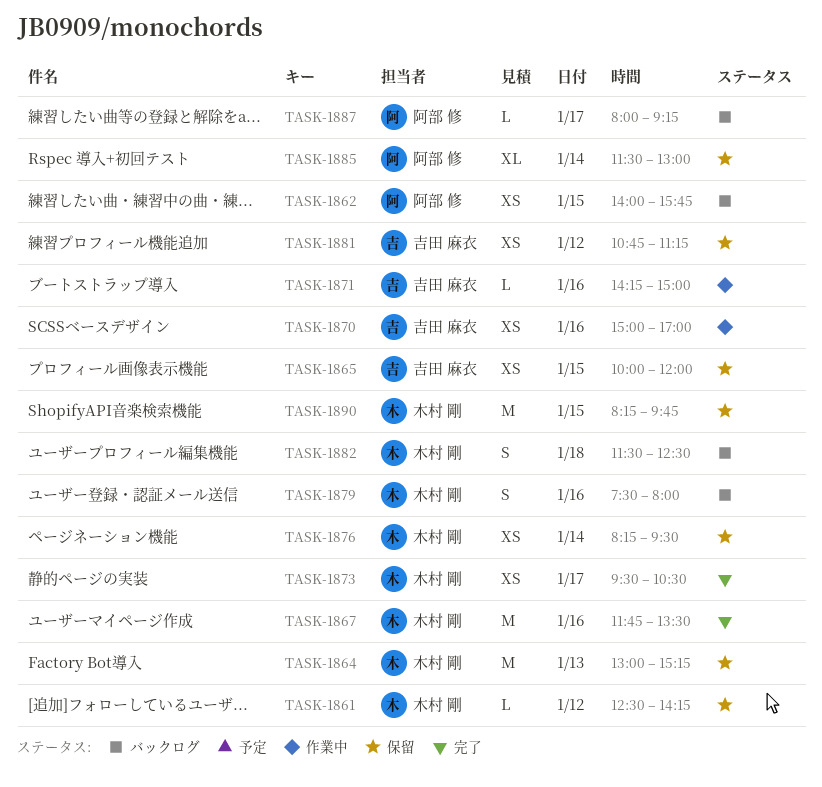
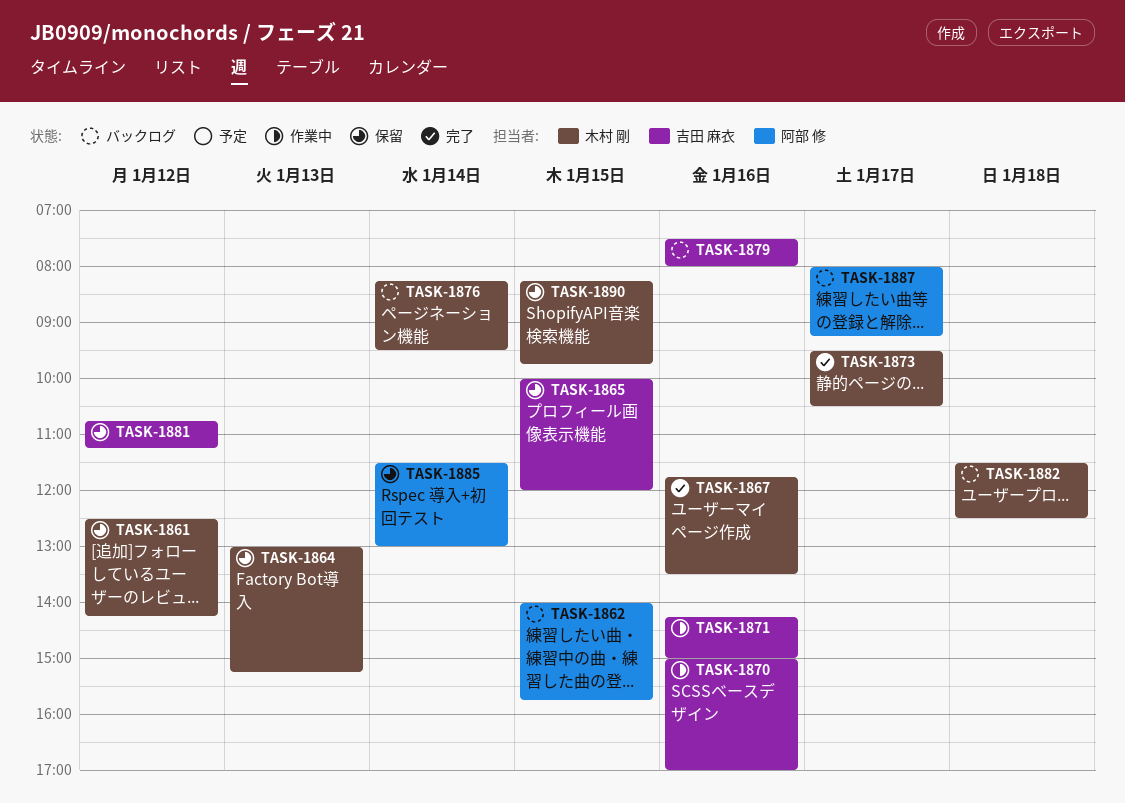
TASK-1876, status: 保留 -> バックログ
TASK-1879, owner: 木村 剛 -> 吉田 麻衣

